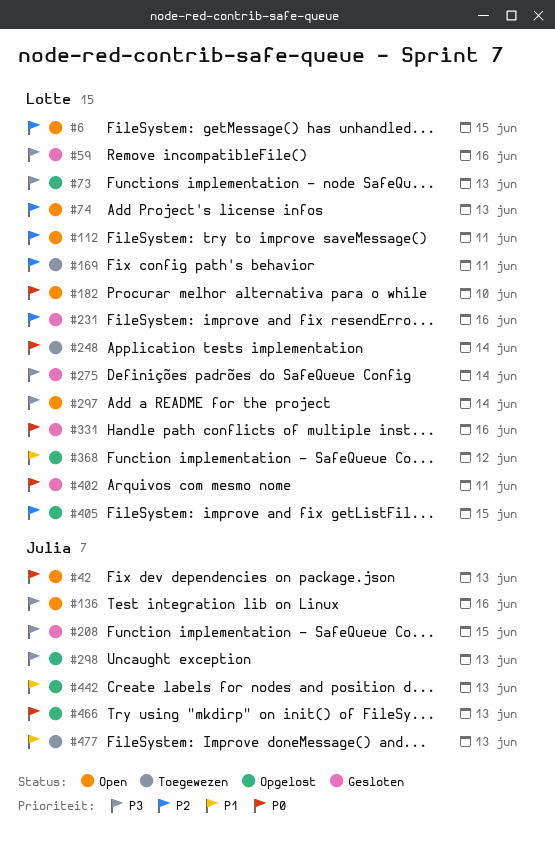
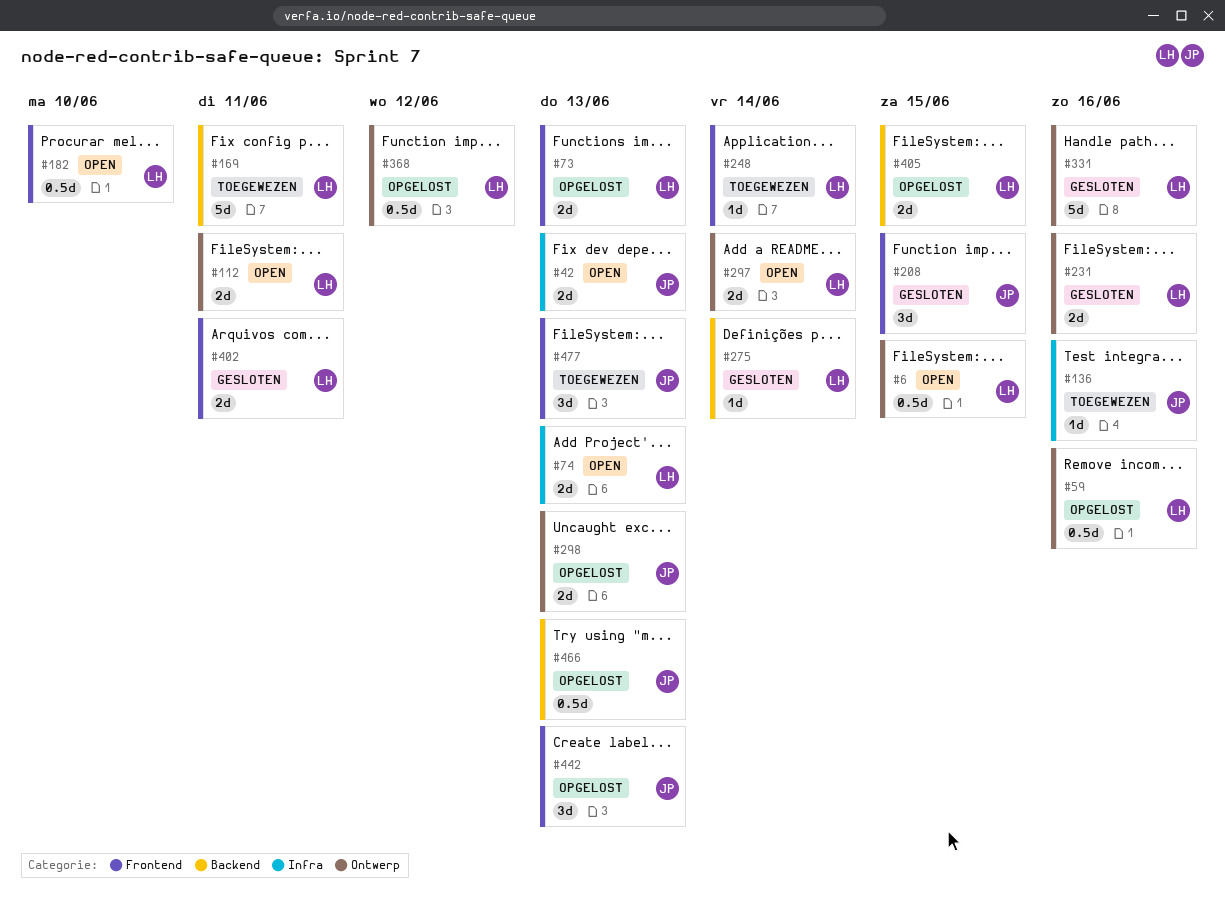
#59, status: Gesloten -> Opgelost
#136, status: Open -> Toegewezen

